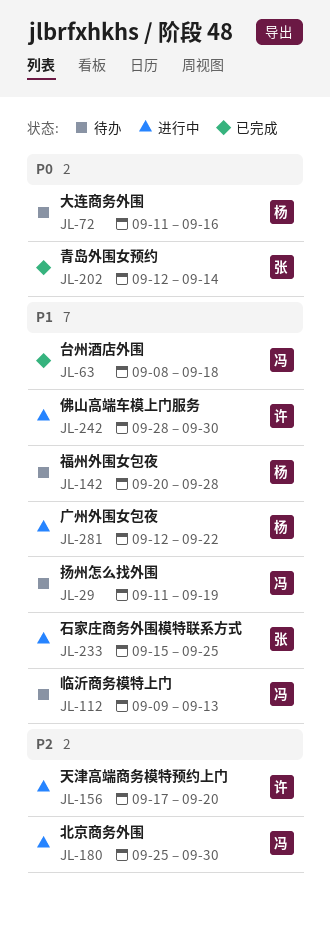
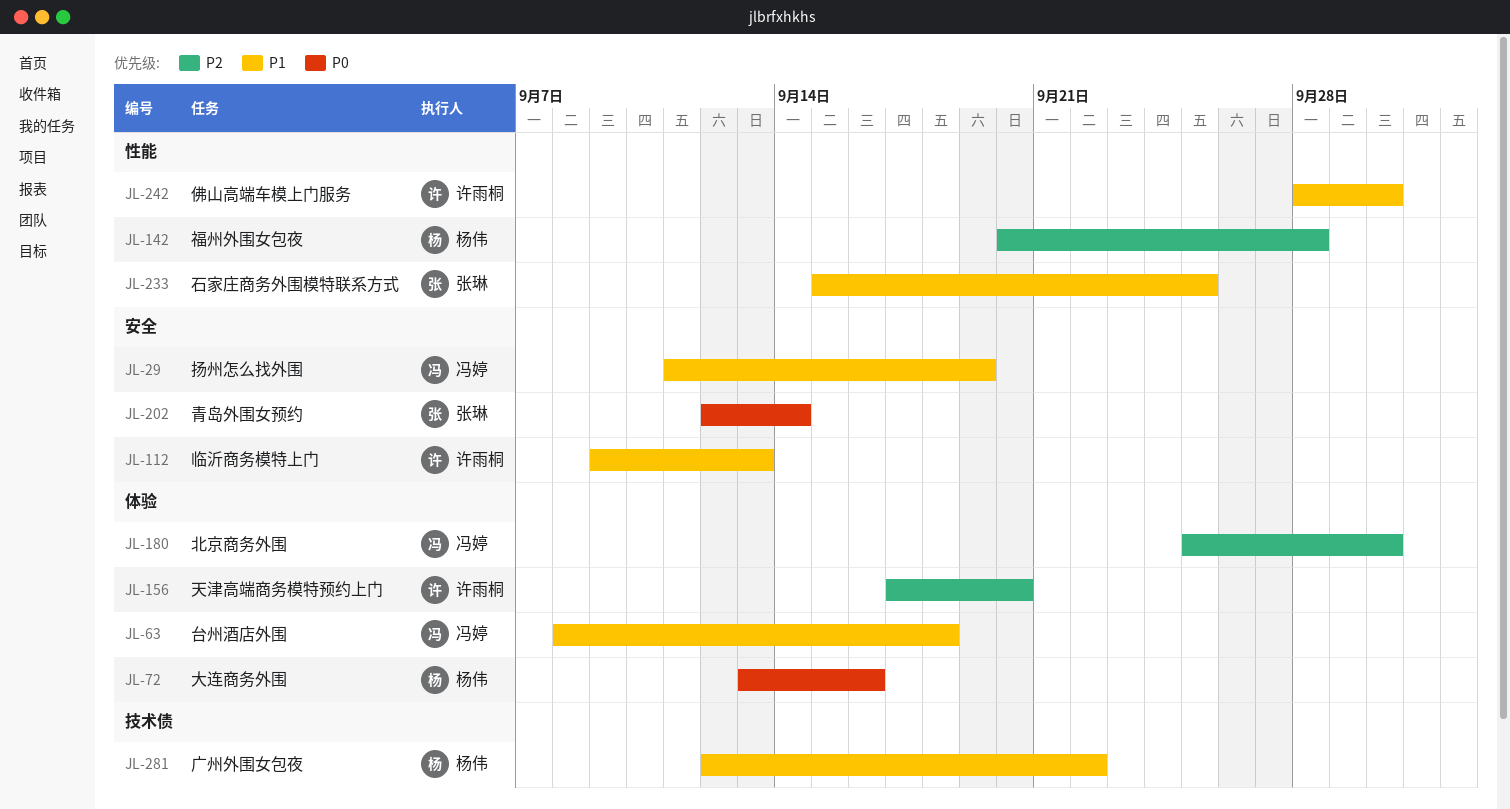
JL-72, start: Sep 11 -> Sep 13
JL-112, owner: 冯婷 -> 许雨桐
JL-142, priority: P1 -> P2

